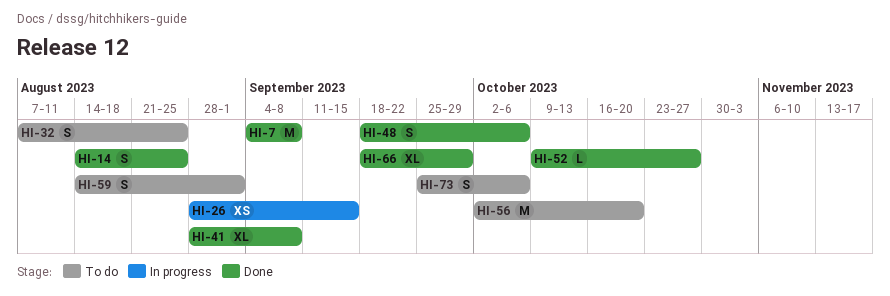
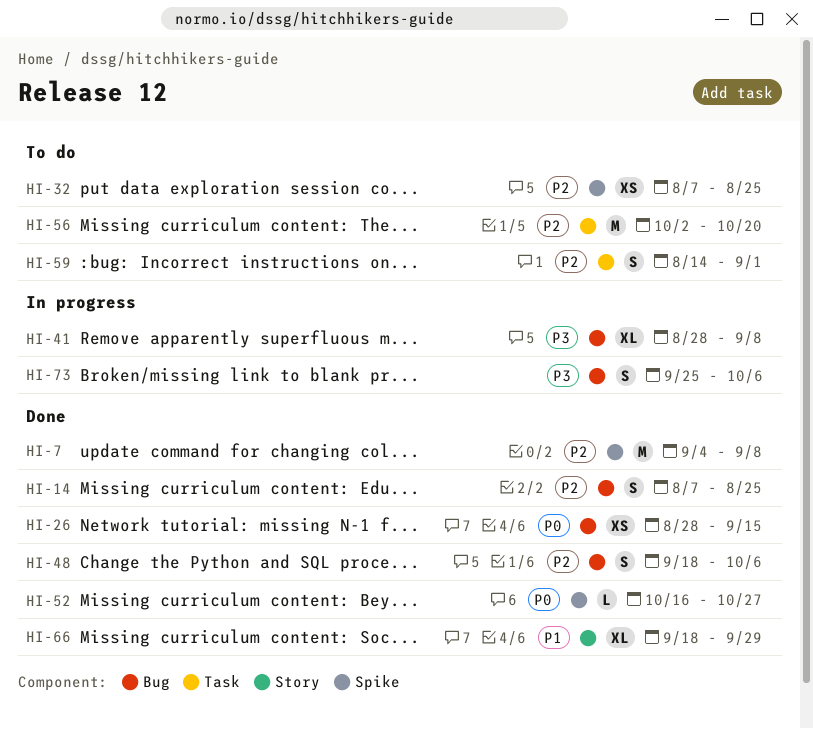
HI-14, start: Aug 14 -> Aug 7
HI-26, status: In progress -> Done
HI-32, estimate: S -> XS
HI-41, status: Done -> In progress
HI-52, start: Oct 9 -> Oct 16
HI-73, status: To do -> In progress

